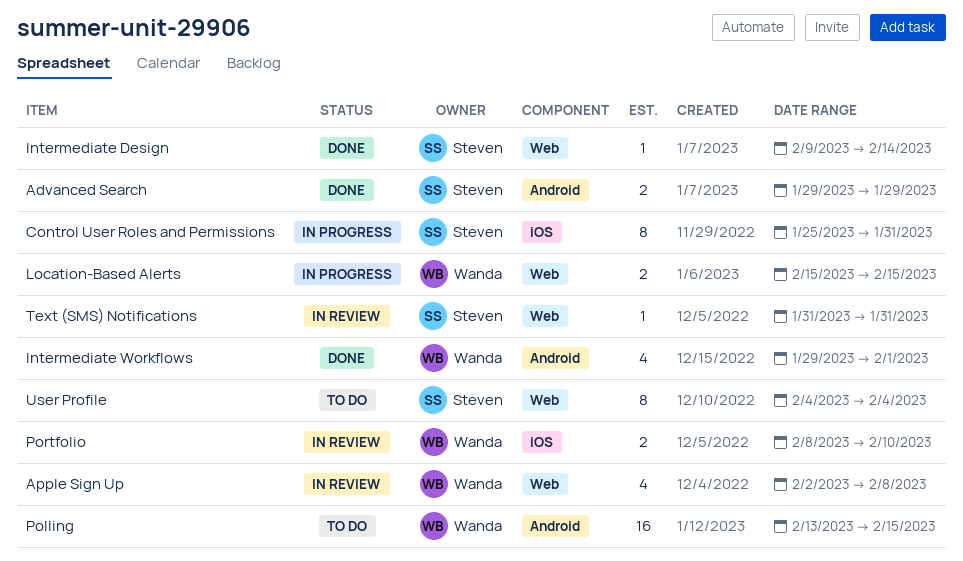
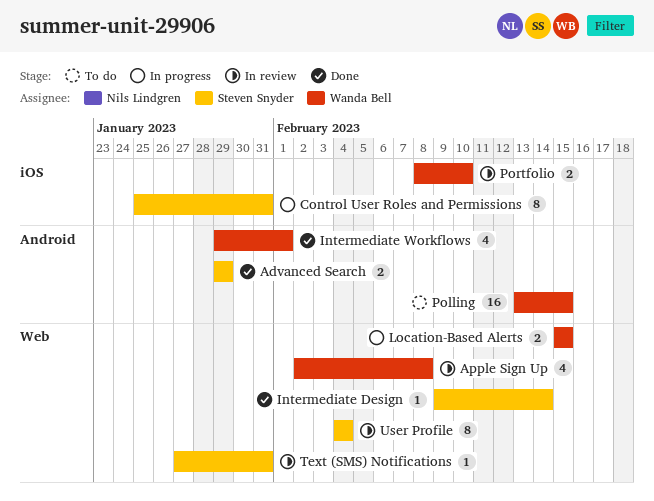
Text (SMS) Notifications, start: Jan 31 -> Jan 27
User Profile, status: To do -> In review

